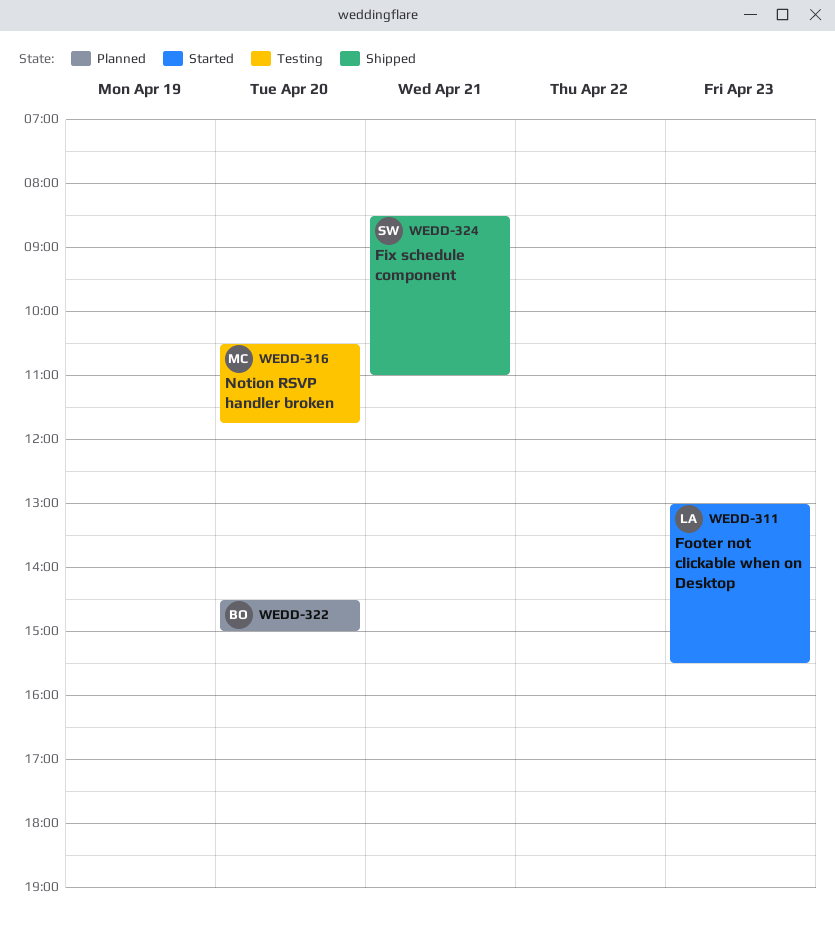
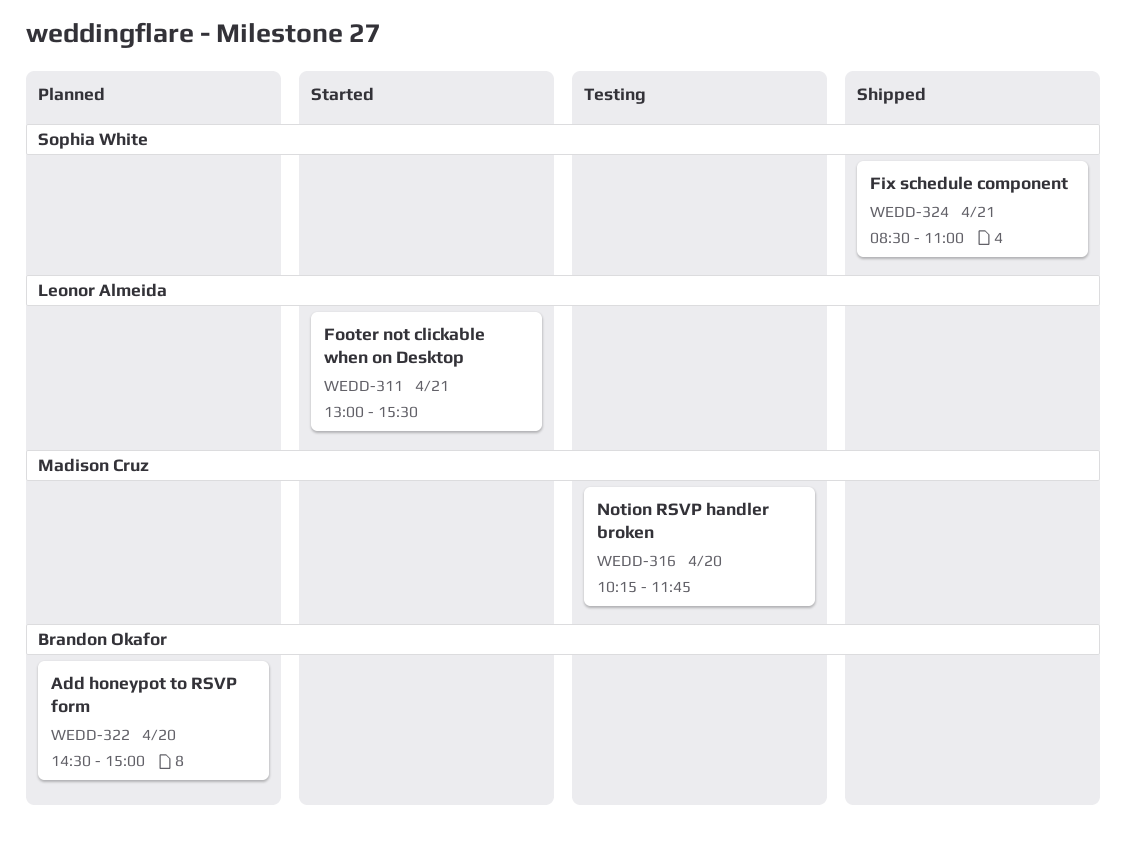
WEDD-311, day: Apr 23 -> Apr 21
WEDD-316, begins: 10:30 -> 10:15

